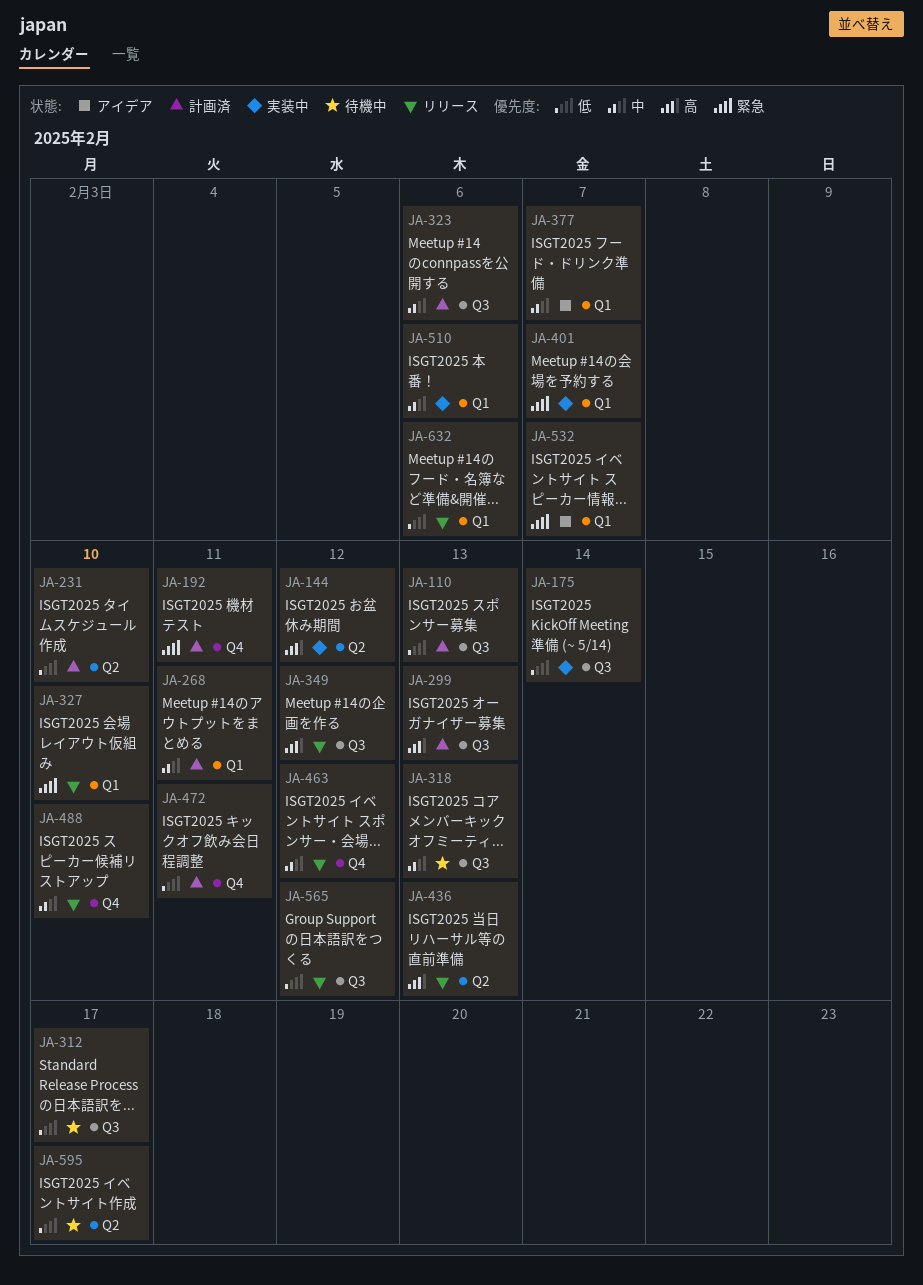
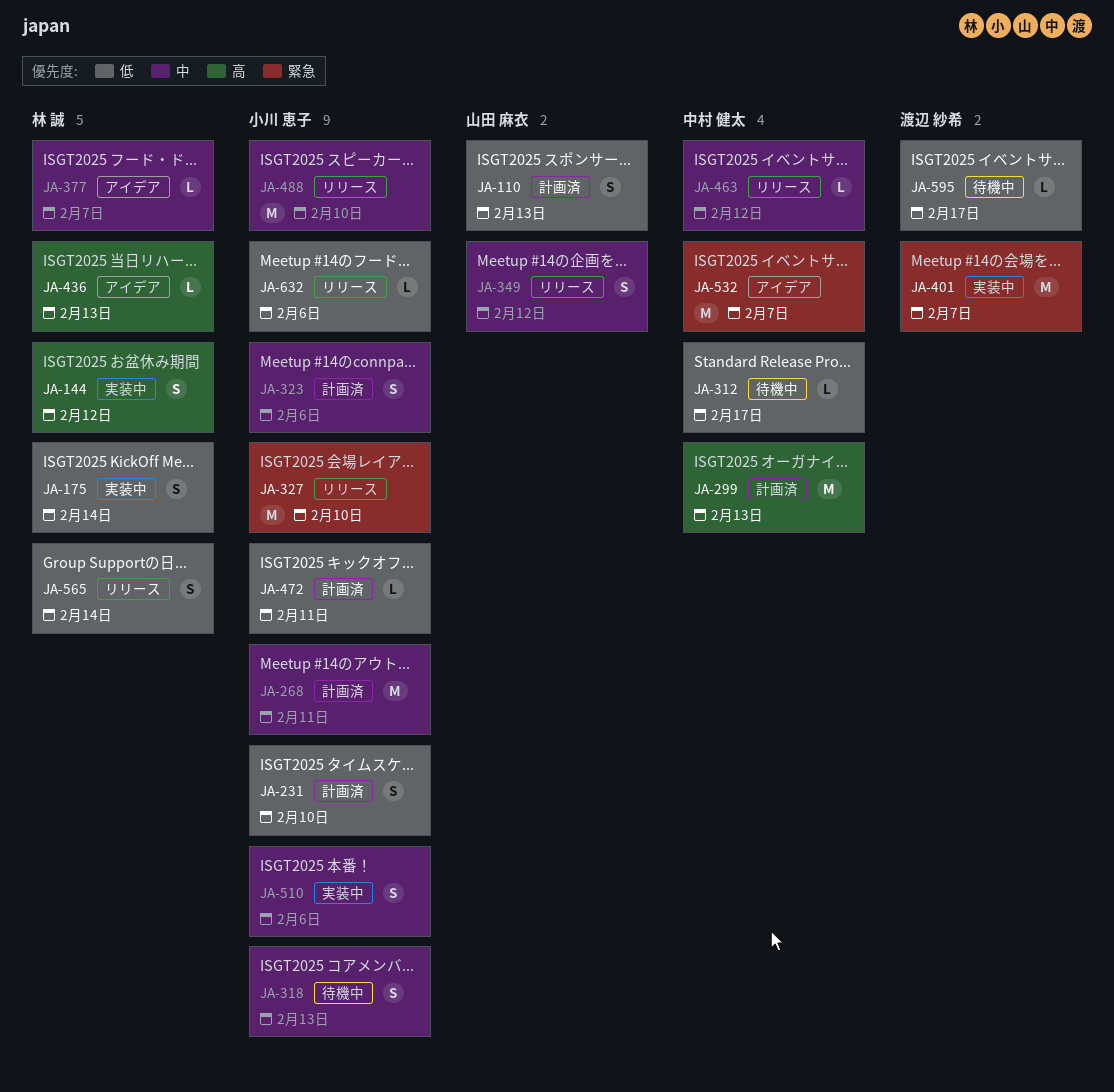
JA-192: present -> none
JA-349, priority: 高 -> 中
JA-436, status: リリース -> アイデア
JA-565, due: Feb 12 -> Feb 14

